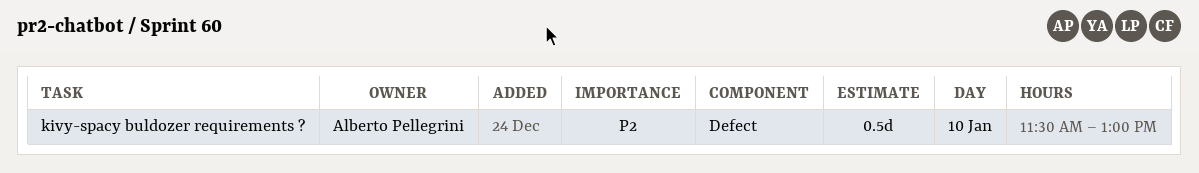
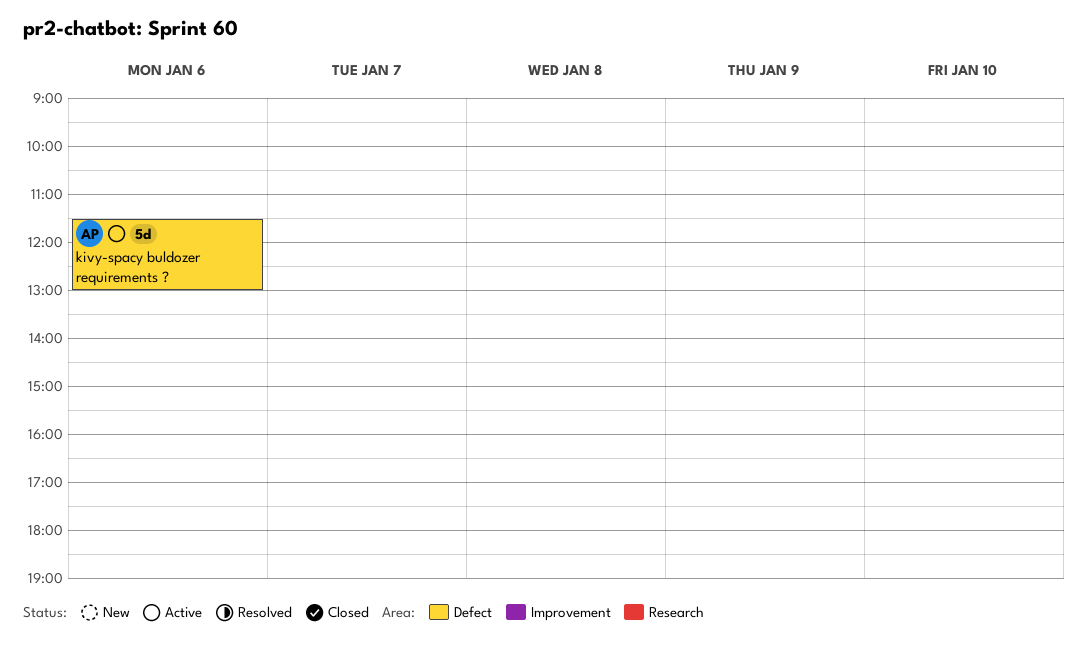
kivy-spacy buldozer requirements ?, estimate: 0.5d -> 5d
kivy-spacy buldozer requirements ?, day: Jan 10 -> Jan 6

